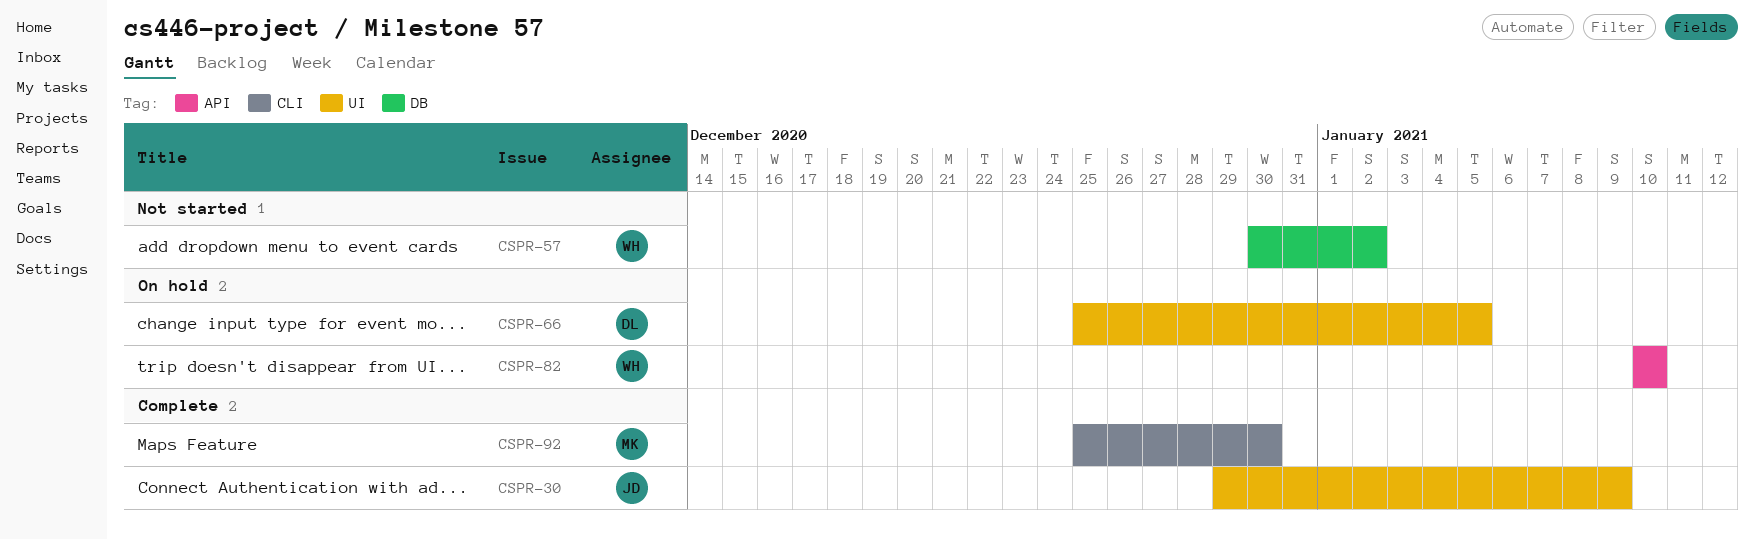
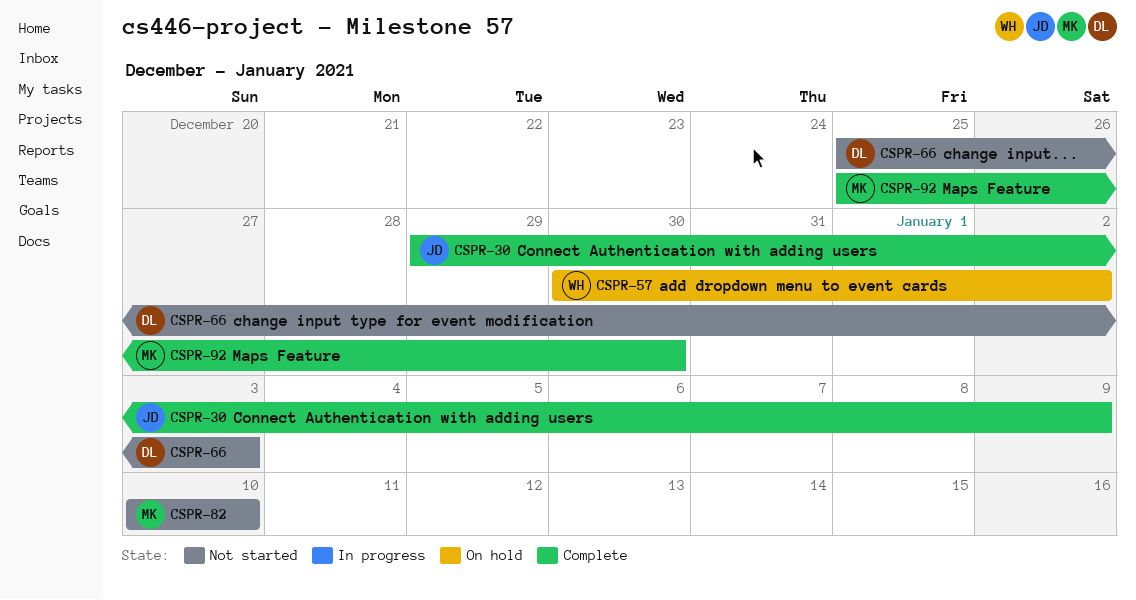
CSPR-57, status: Not started -> On hold
CSPR-66, status: On hold -> Not started
CSPR-66, due: Jan 5 -> Jan 3
CSPR-82, status: On hold -> Not started
CSPR-82, owner: WH -> MK

